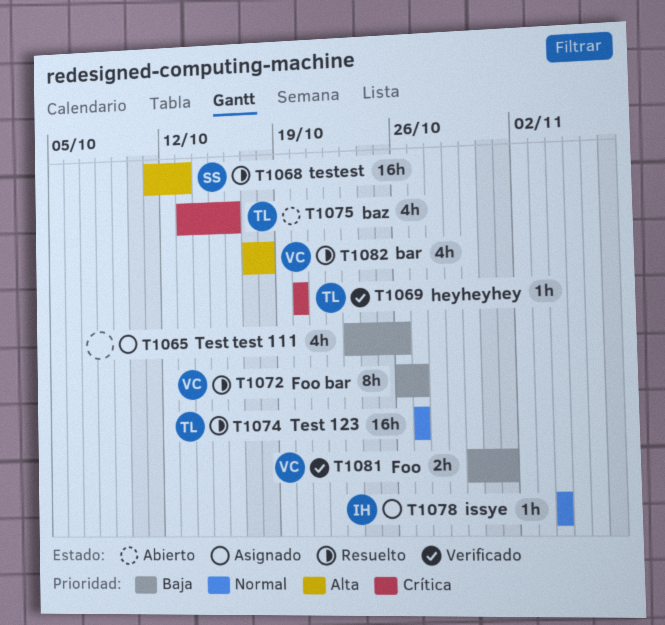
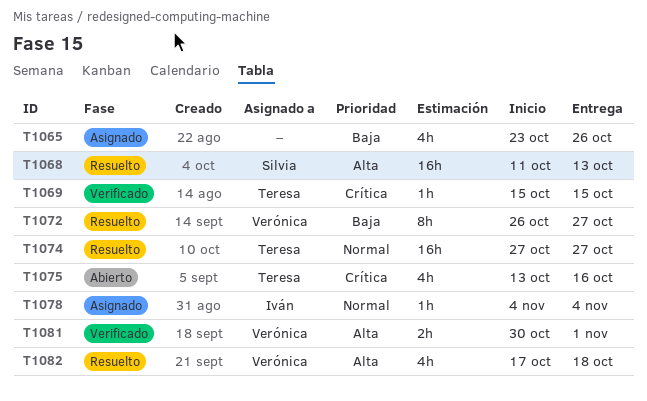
T1069, start: Oct 20 -> Oct 15
T1069, due: Oct 20 -> Oct 15
T1081, priority: Baja -> Alta

